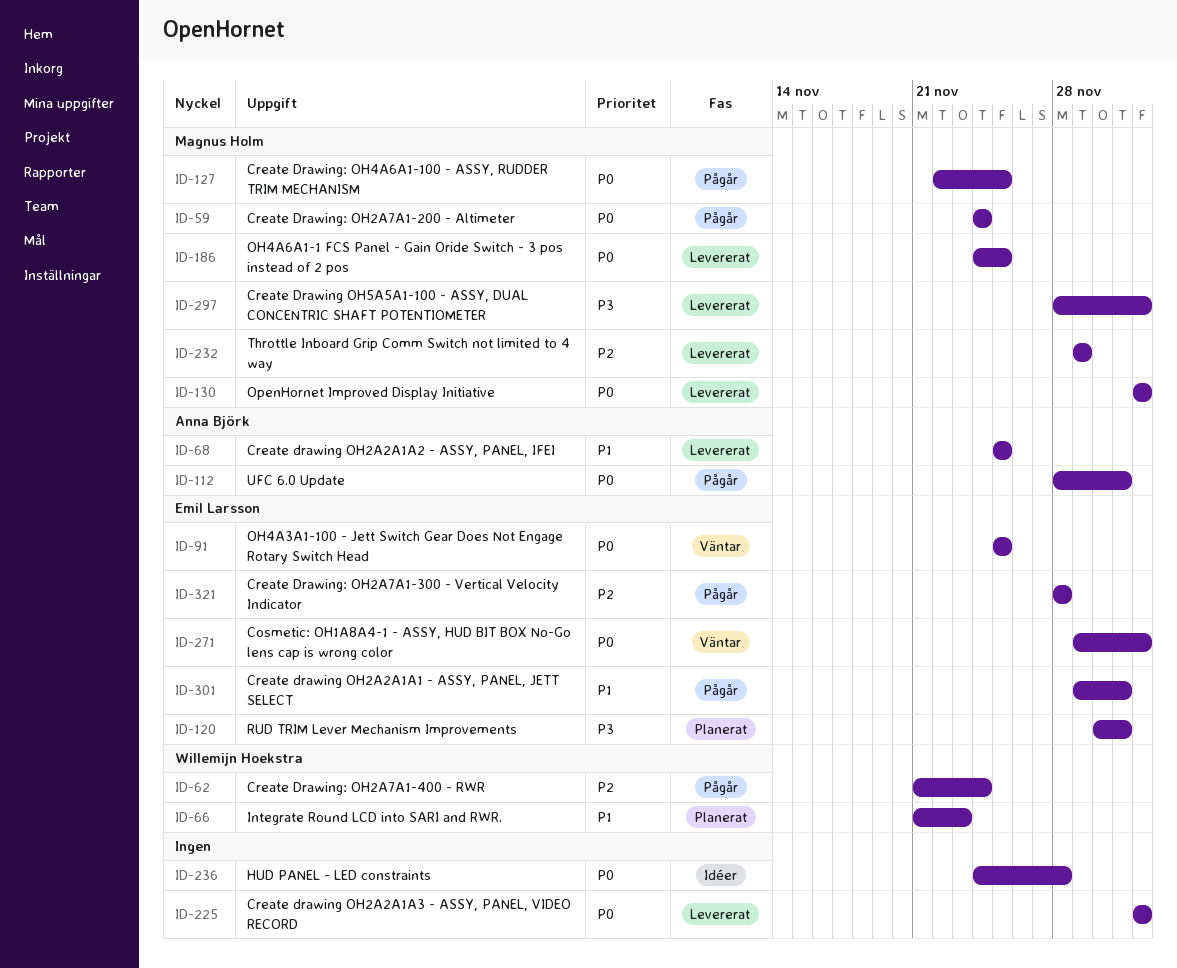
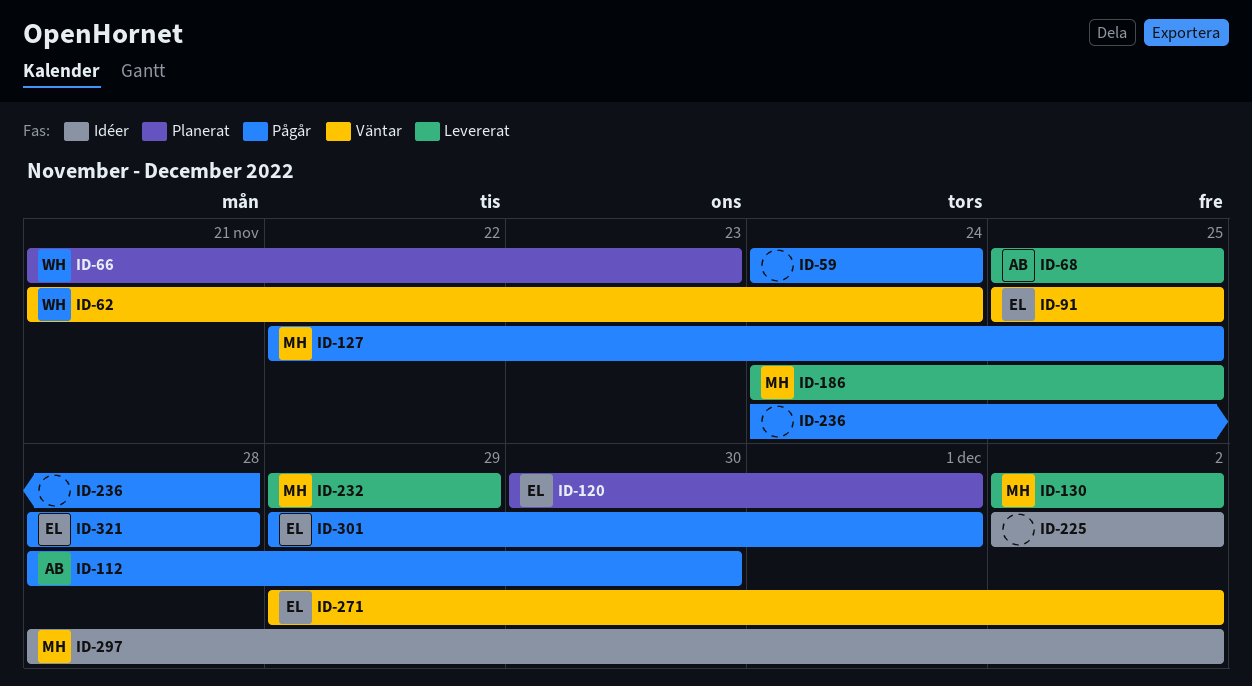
ID-59, owner: Magnus Holm -> none
ID-62, status: Pågår -> Väntar
ID-112, due: Dec 1 -> Nov 30
ID-225, status: Levererat -> Idéer
ID-236, status: Idéer -> Pågår
ID-297, status: Levererat -> Idéer

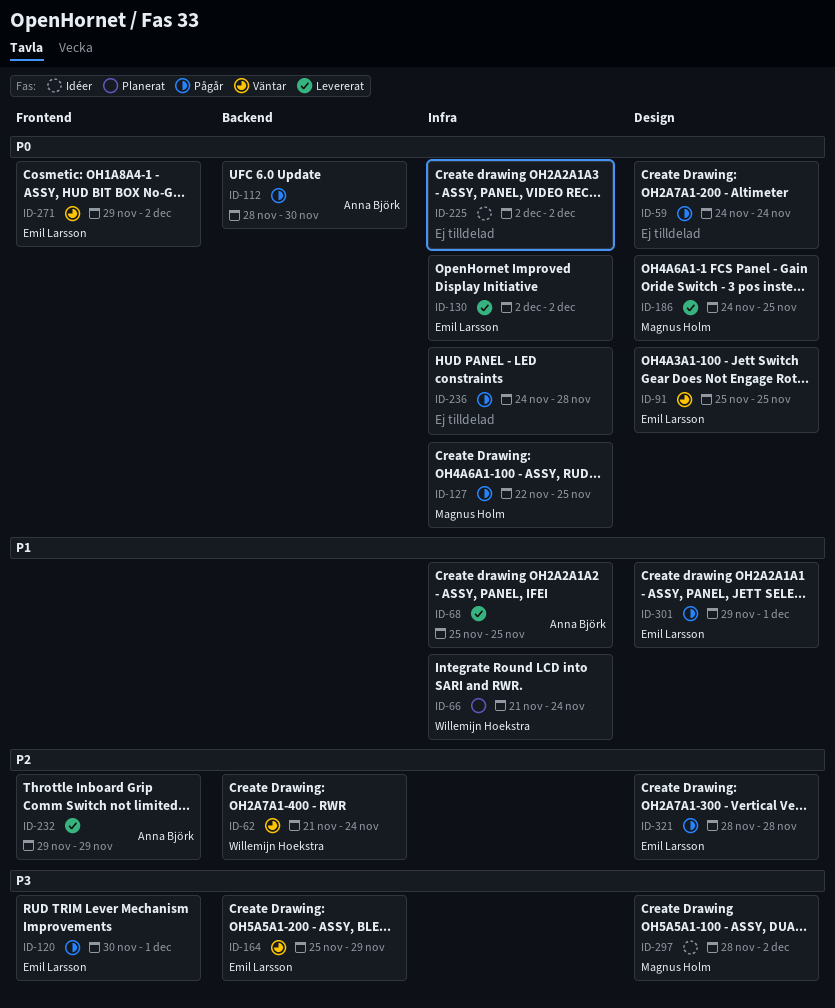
ID-66, due: Nov 23 -> Nov 24
ID-120, status: Planerat -> Pågår
ID-130, owner: Magnus Holm -> Emil Larsson
ID-164: none -> present
ID-232, owner: Magnus Holm -> Anna Björk

